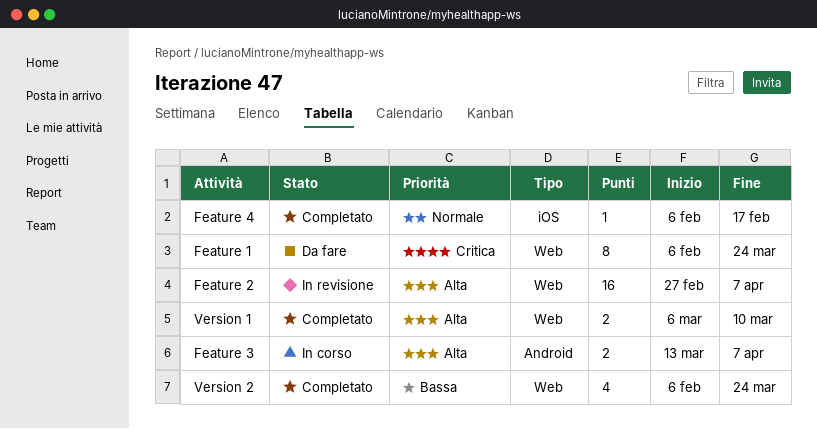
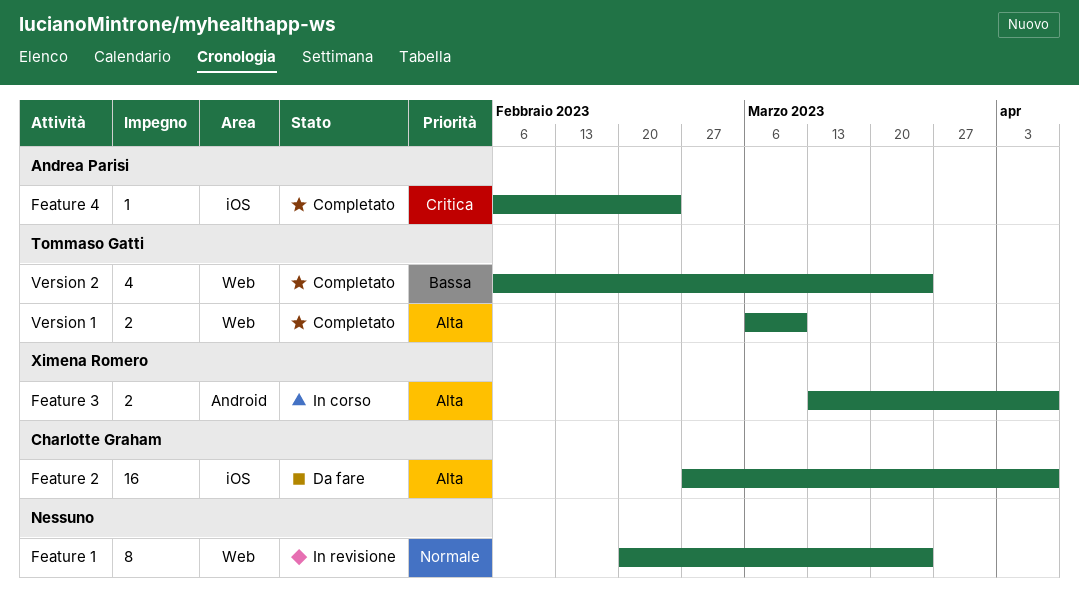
Feature 1, status: Da fare -> In revisione
Feature 1, priority: Critica -> Normale
Feature 1, start: Feb 6 -> Feb 20
Feature 2, status: In revisione -> Da fare
Feature 2, label: Web -> iOS
Feature 4, priority: Normale -> Critica
Feature 4, due: Feb 17 -> Feb 24

